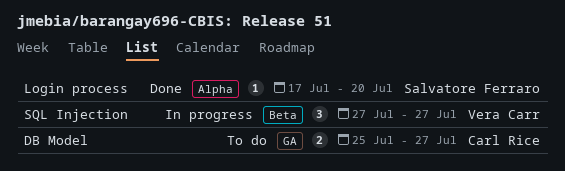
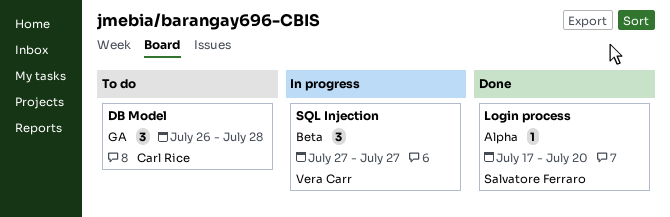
DB Model, estimate: 2 -> 3
DB Model, start: Jul 25 -> Jul 26
DB Model, due: Jul 27 -> Jul 28

